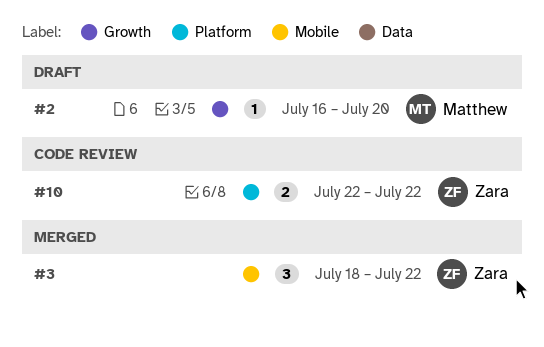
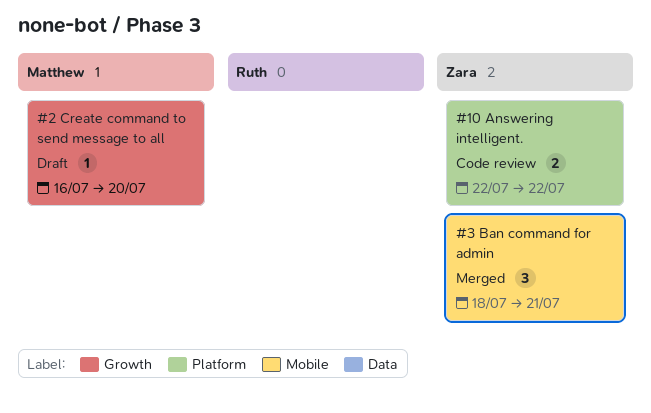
#3, due: Jul 22 -> Jul 21

